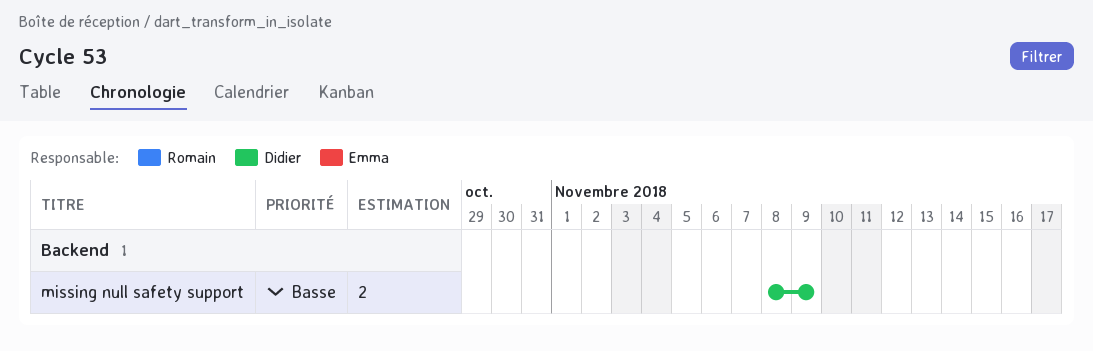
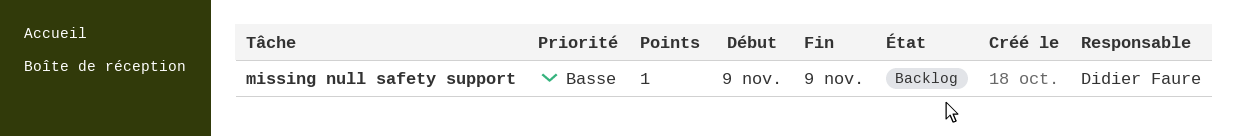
missing null safety support, estimate: 2 -> 1
missing null safety support, start: Nov 8 -> Nov 9

